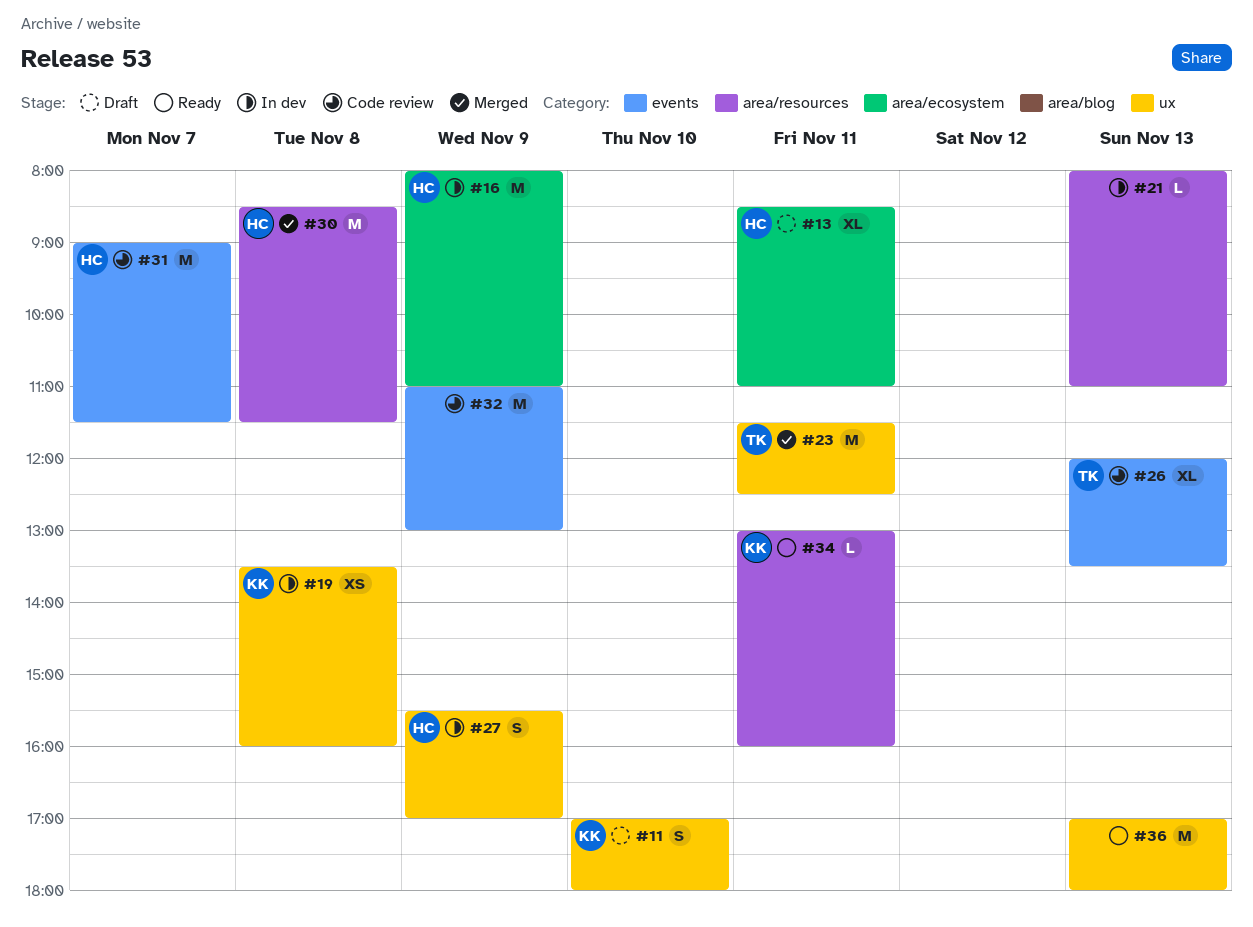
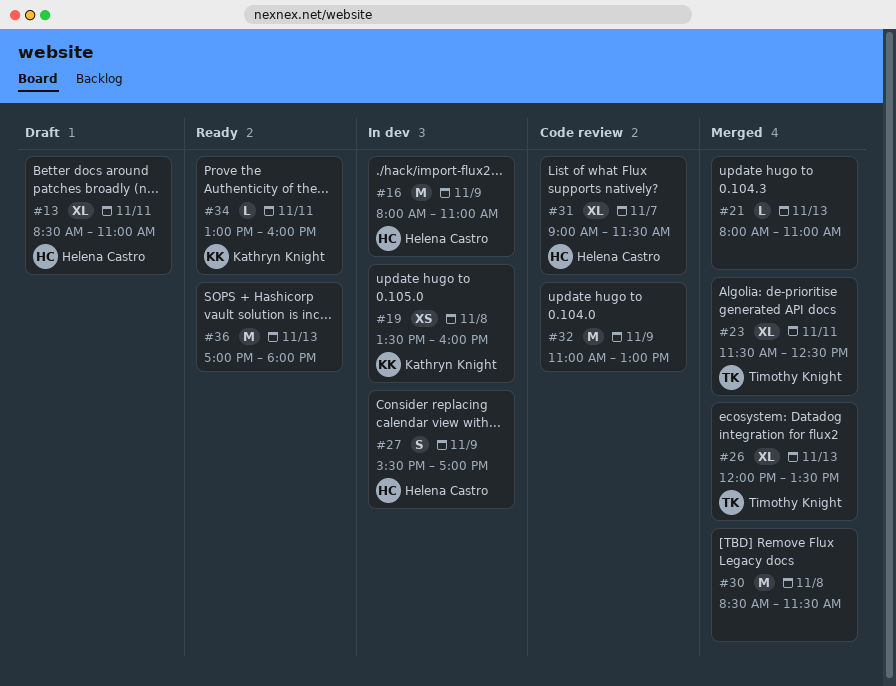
#11: present -> none
#21, status: In dev -> Merged
#23, estimate: M -> XL
#26, status: Code review -> Merged
#30, owner: Helena Castro -> none
#31, estimate: M -> XL

